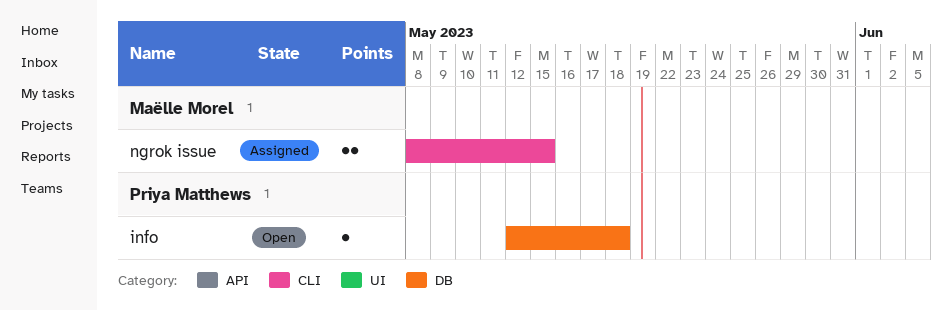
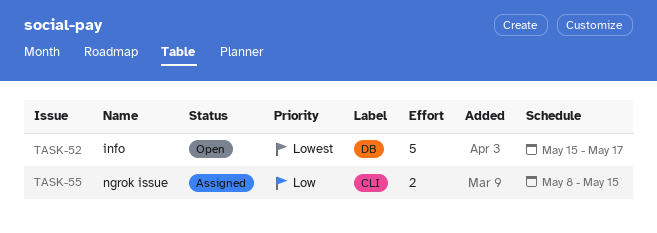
info, estimate: 1 -> 5
info, start: May 12 -> May 15
info, due: May 18 -> May 17

